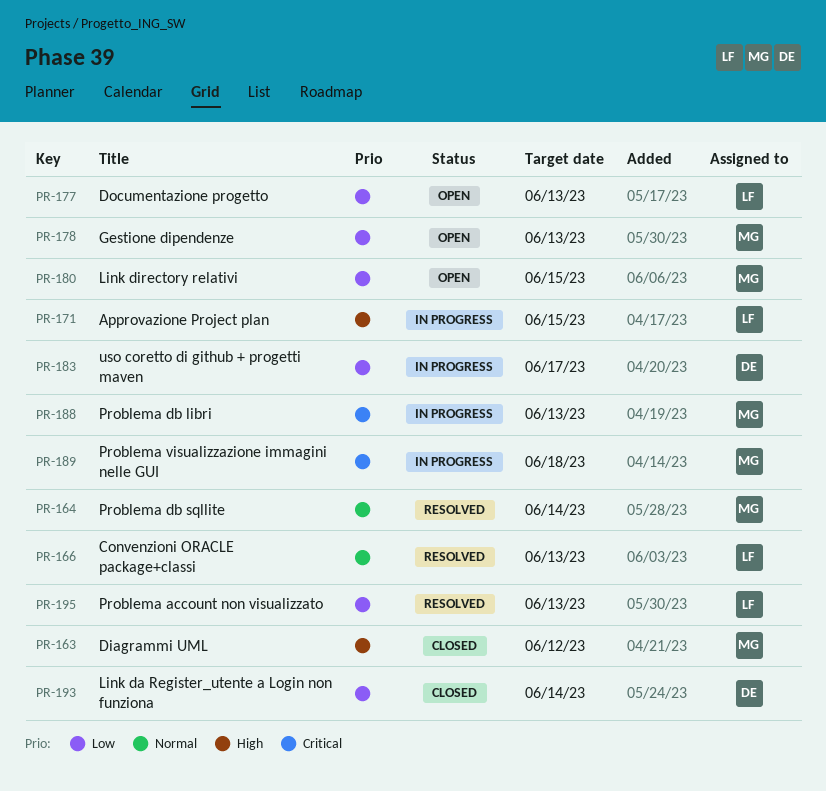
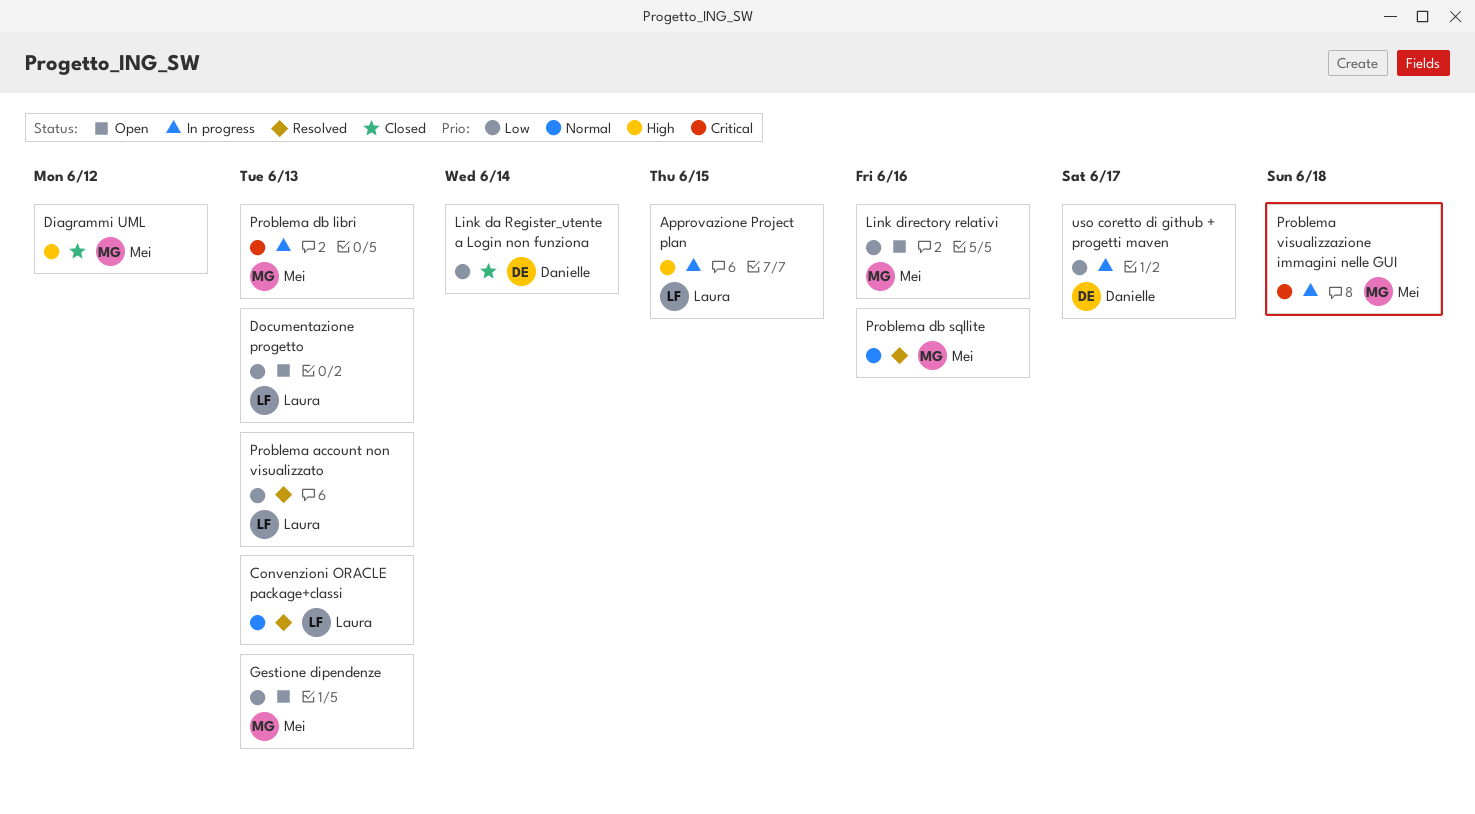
Link directory relativi, due: Jun 15 -> Jun 16
Problema db sqllite, due: Jun 14 -> Jun 16

